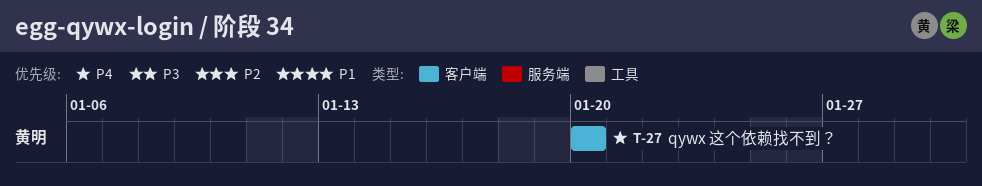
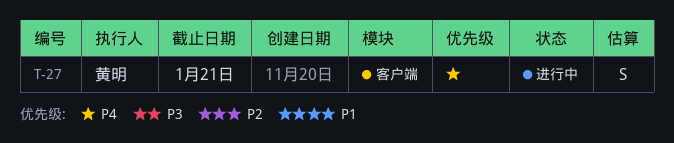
T-27, due: Jan 20 -> Jan 21

